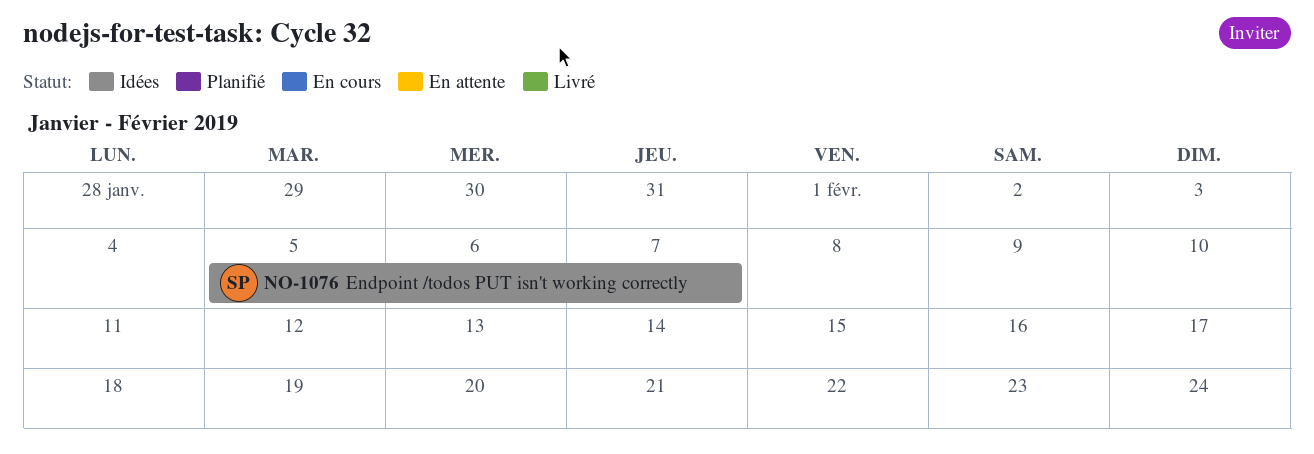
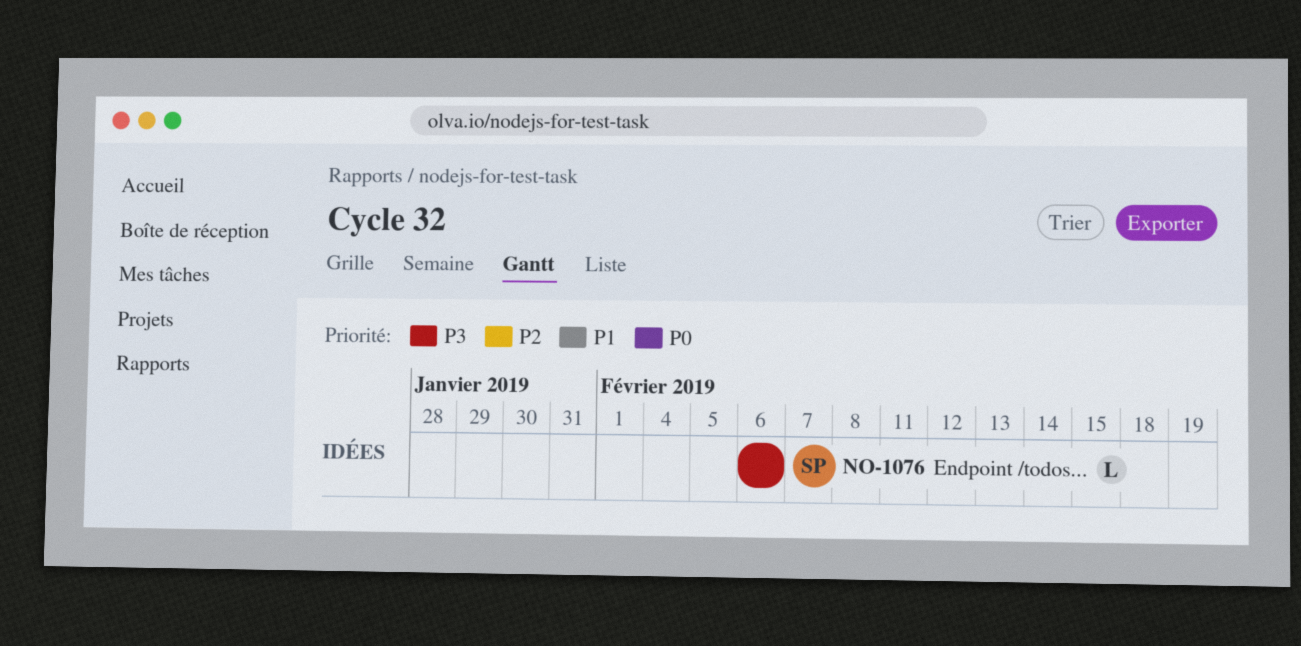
NO-1076, start: Feb 5 -> Feb 6
NO-1076, due: Feb 7 -> Feb 6

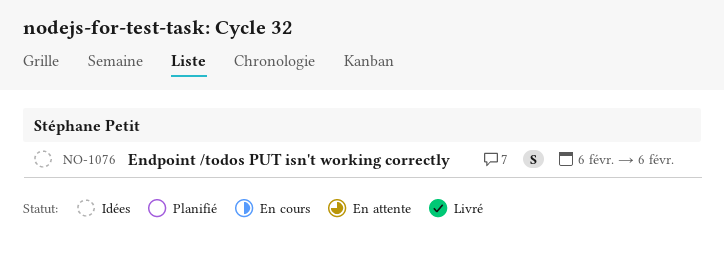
NO-1076, estimate: L -> S

